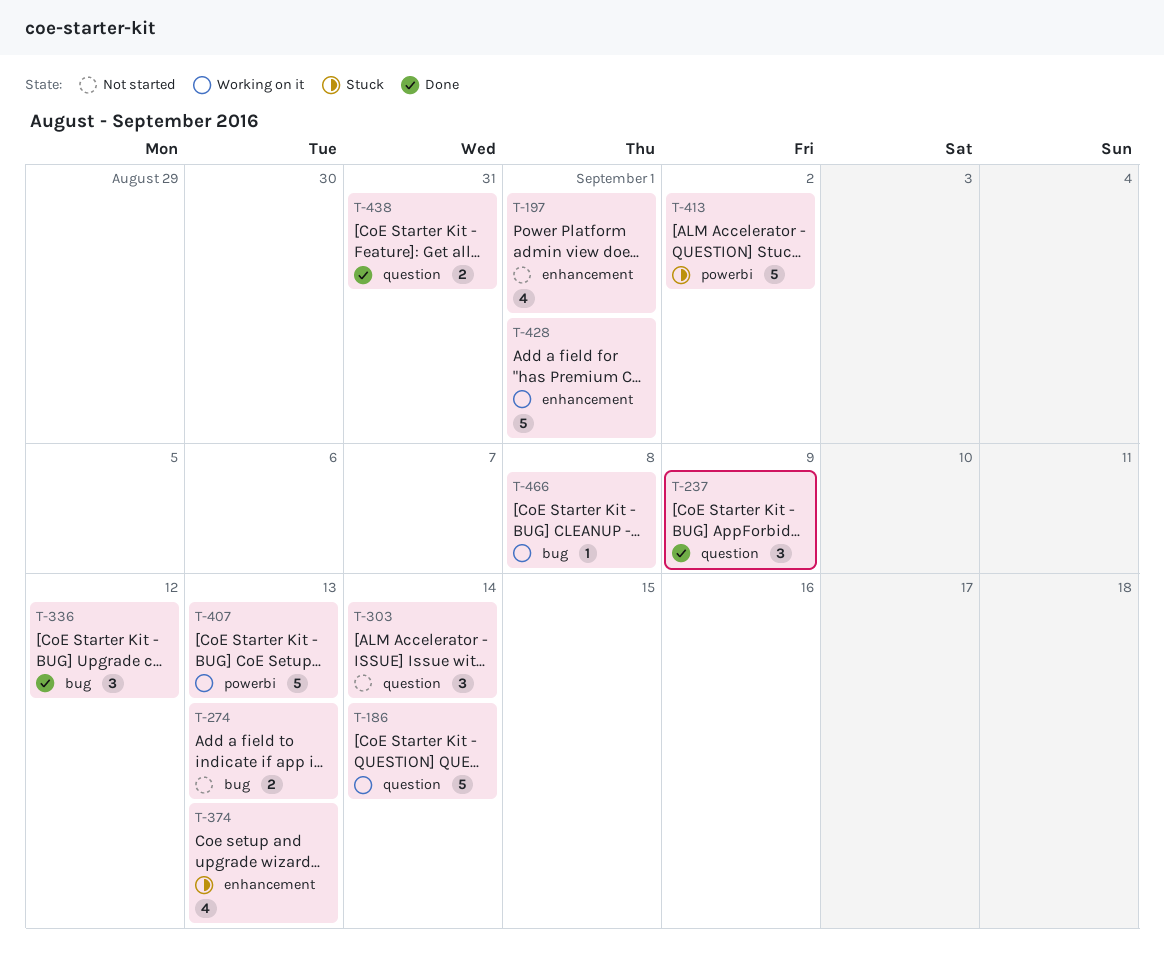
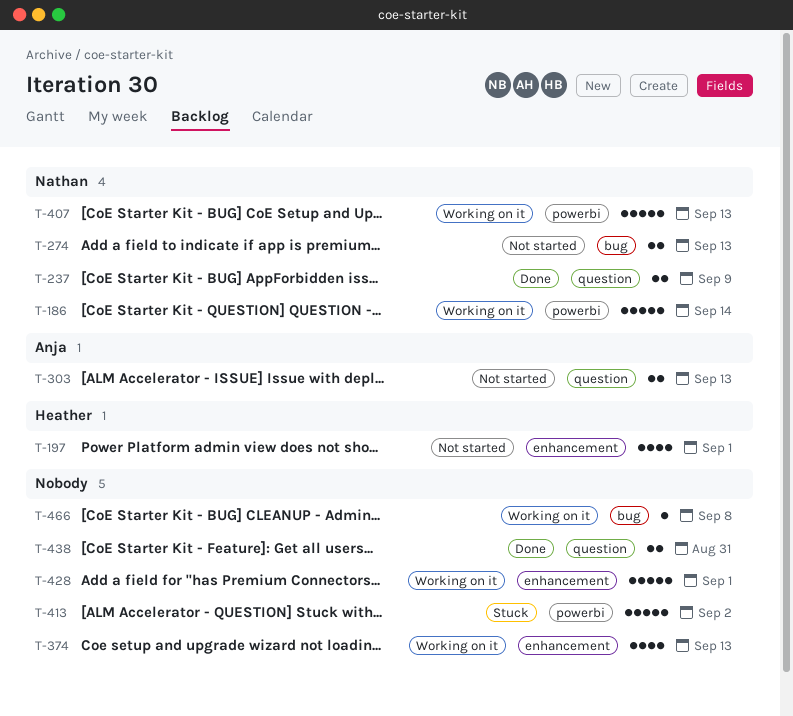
T-186, label: question -> powerbi
T-237, estimate: 3 -> 2
T-303, estimate: 3 -> 2
T-303, due: Sep 14 -> Sep 13
T-336: present -> none
T-374, status: Stuck -> Working on it

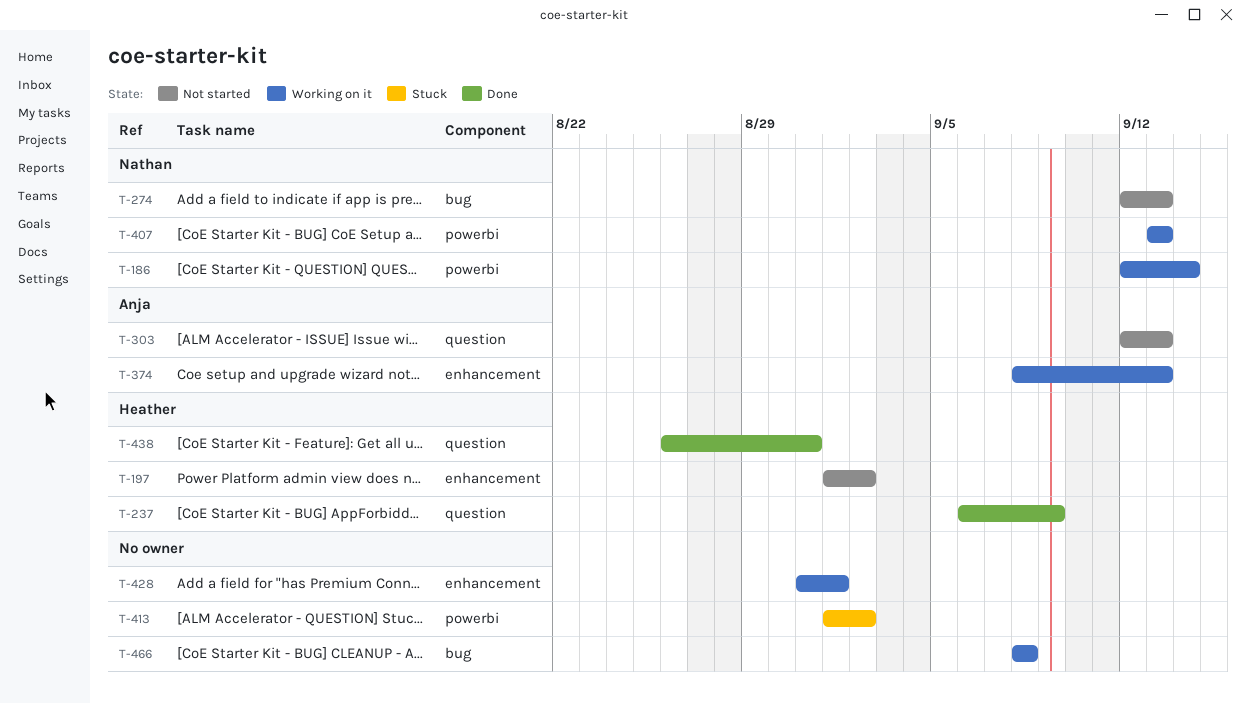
T-197, due: Sep 1 -> Sep 2
T-237, owner: Nathan -> Heather
T-374, owner: none -> Anja
T-438, owner: none -> Heather

